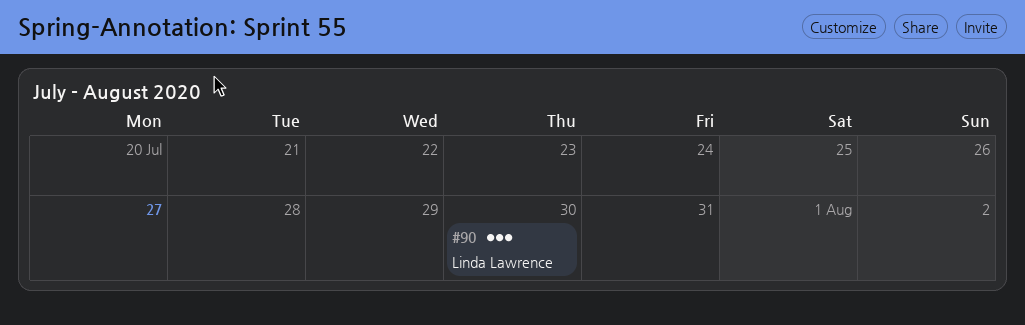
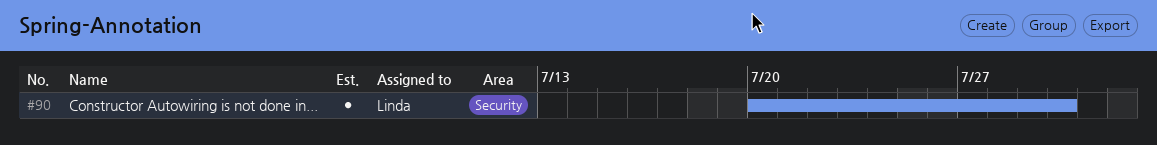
#90, estimate: 3 -> 1

